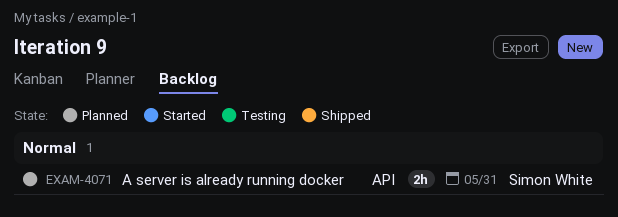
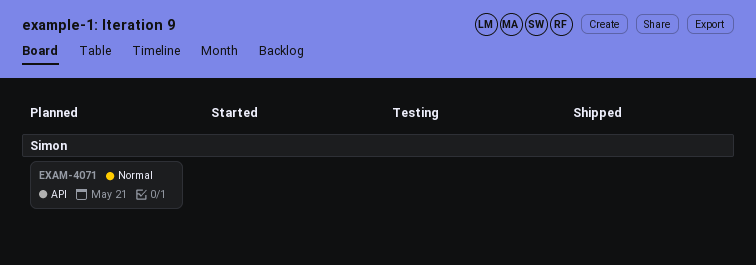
EXAM-4071, due: May 31 -> May 21

